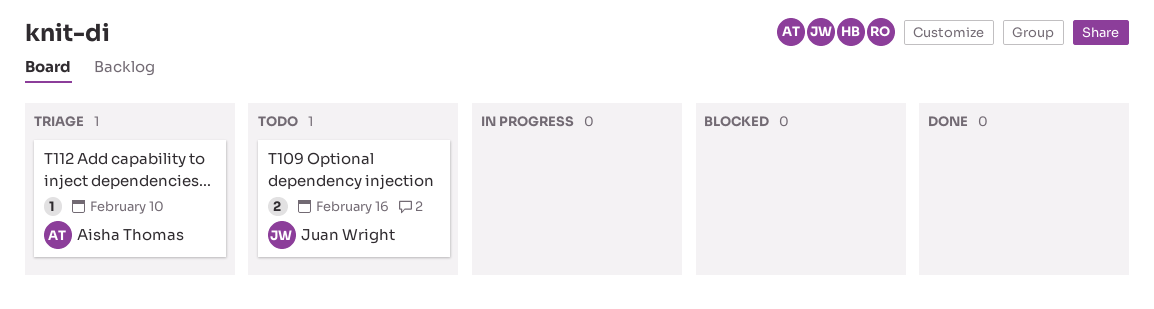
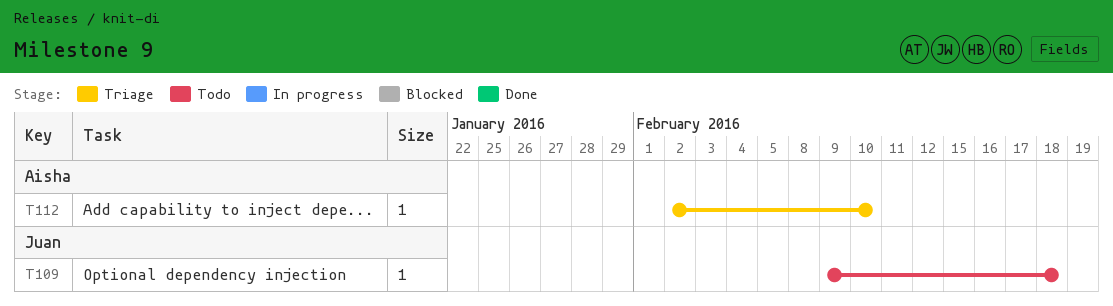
T109, estimate: 2 -> 1
T109, due: Feb 16 -> Feb 18

